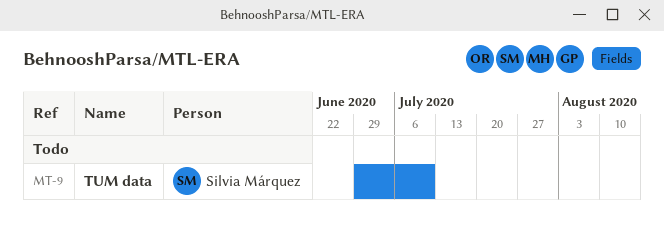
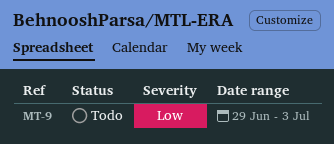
MT-9, due: Jul 10 -> Jul 3

